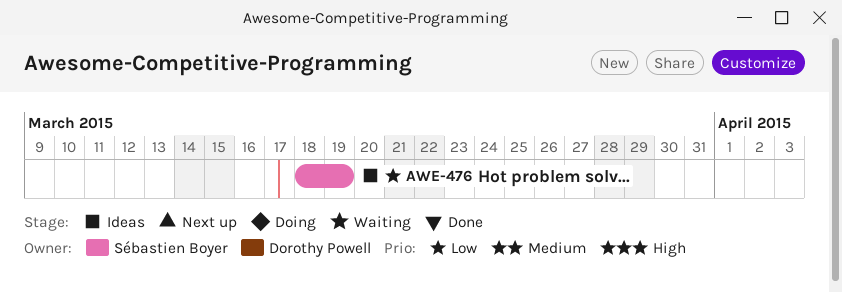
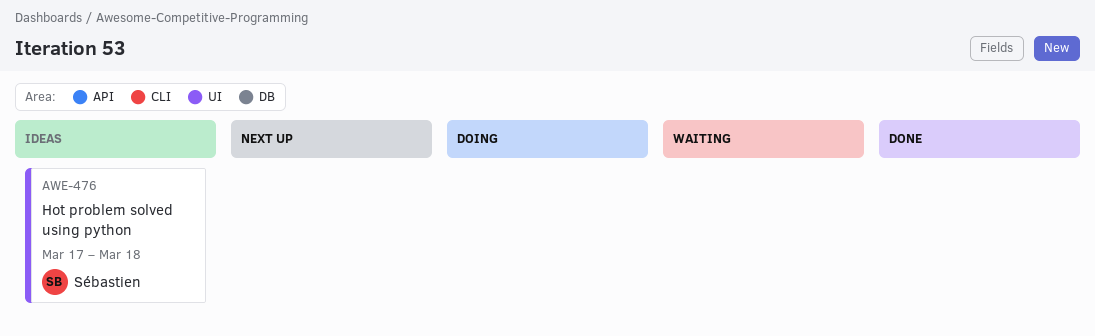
AWE-476, start: Mar 18 -> Mar 17
AWE-476, due: Mar 19 -> Mar 18

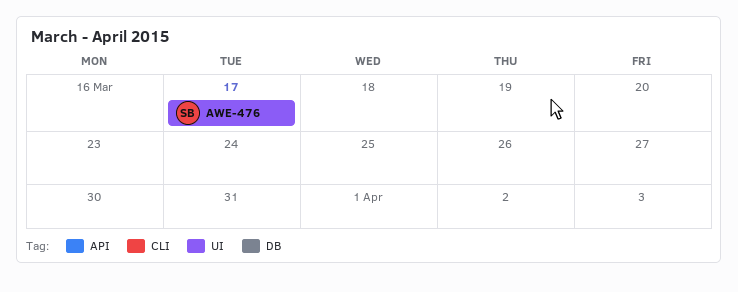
AWE-476, due: Mar 18 -> Mar 17

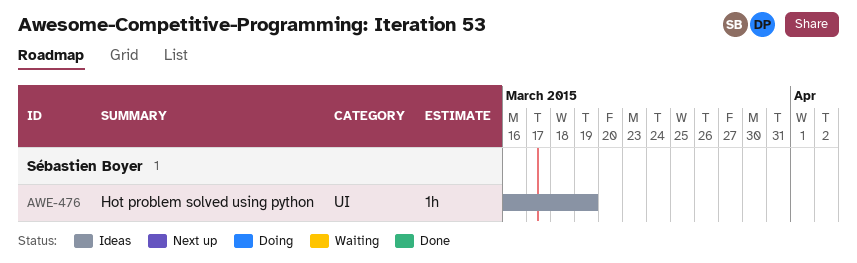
AWE-476, start: Mar 17 -> Mar 16
AWE-476, due: Mar 17 -> Mar 19

